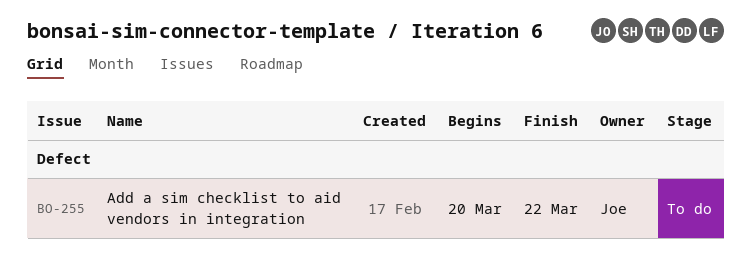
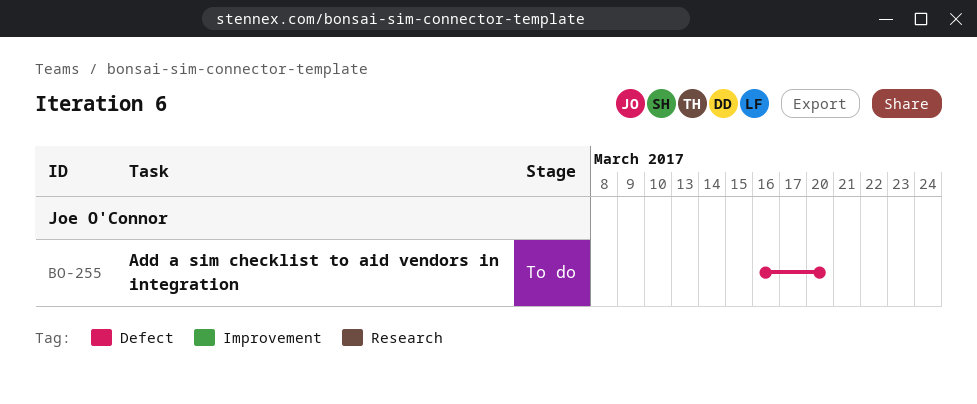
BO-255, start: Mar 20 -> Mar 16
BO-255, due: Mar 22 -> Mar 20

